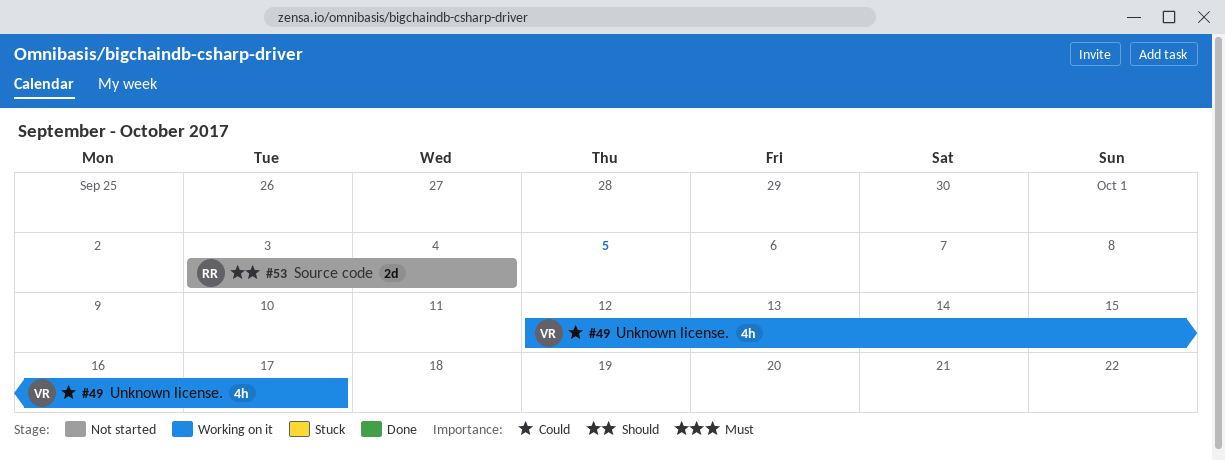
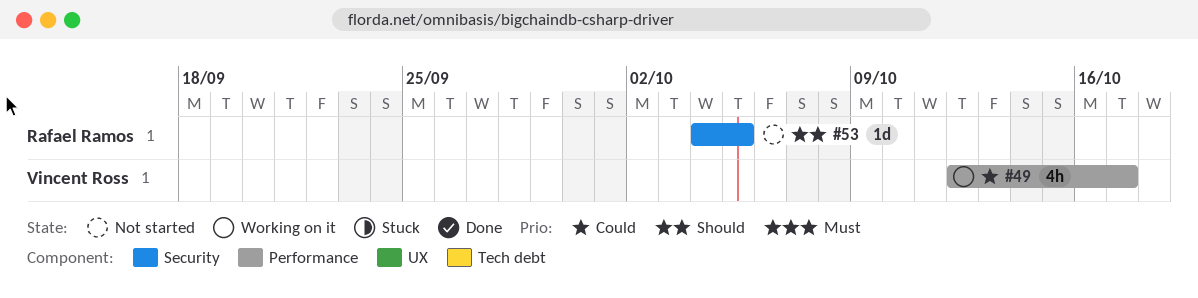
#53, estimate: 2d -> 1d
#53, start: Oct 3 -> Oct 4
#53, due: Oct 4 -> Oct 5

